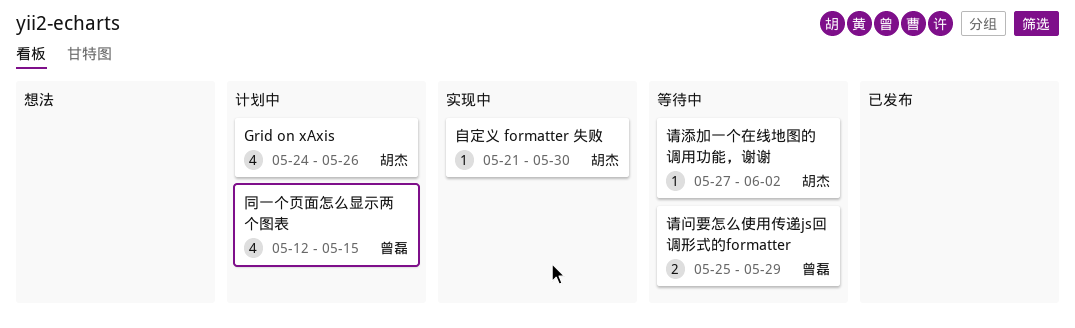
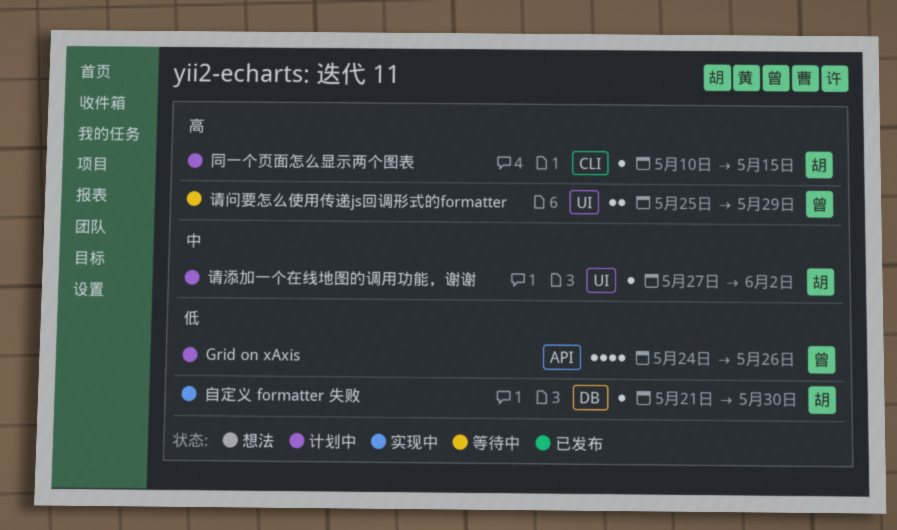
Grid on xAxis, owner: 胡杰 -> 曾磊
同一个页面怎么显示两个图表, owner: 曾磊 -> 胡杰
同一个页面怎么显示两个图表, estimate: 4 -> 1
同一个页面怎么显示两个图表, start: May 12 -> May 10
请添加一个在线地图的调用功能，谢谢, status: 等待中 -> 计划中

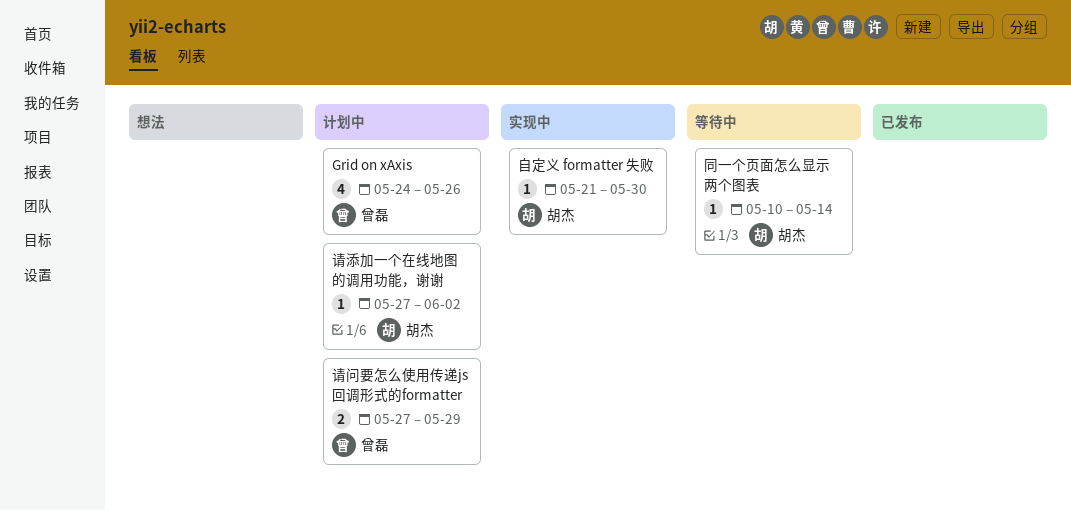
同一个页面怎么显示两个图表, status: 计划中 -> 等待中
同一个页面怎么显示两个图表, due: May 15 -> May 14
请问要怎么使用传递js回调形式的formatter, status: 等待中 -> 计划中
请问要怎么使用传递js回调形式的formatter, start: May 25 -> May 27

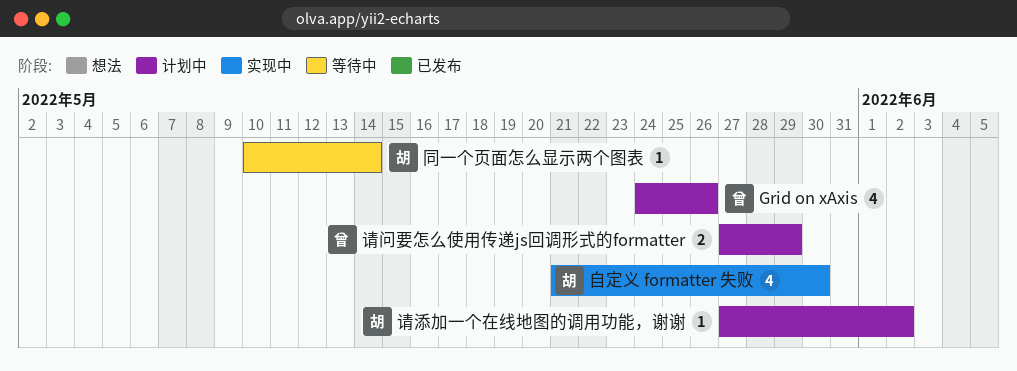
自定义 formatter 失败, estimate: 1 -> 4

